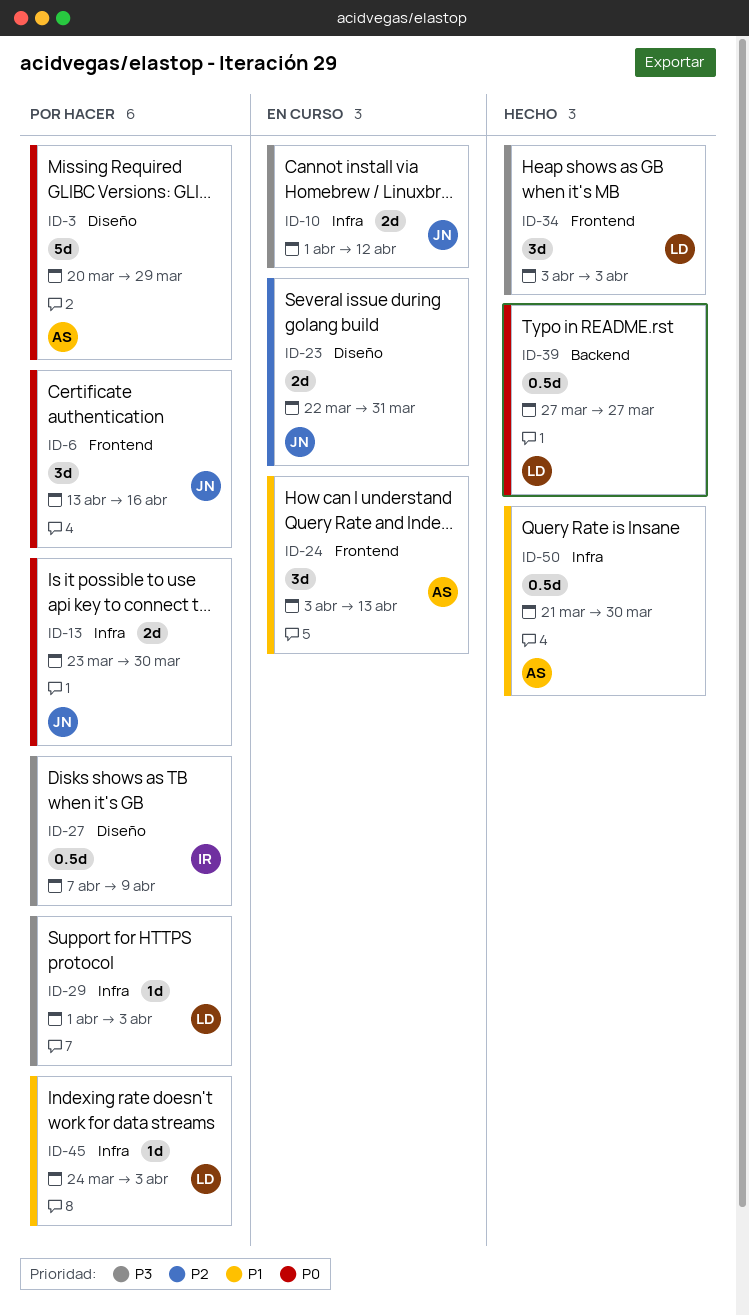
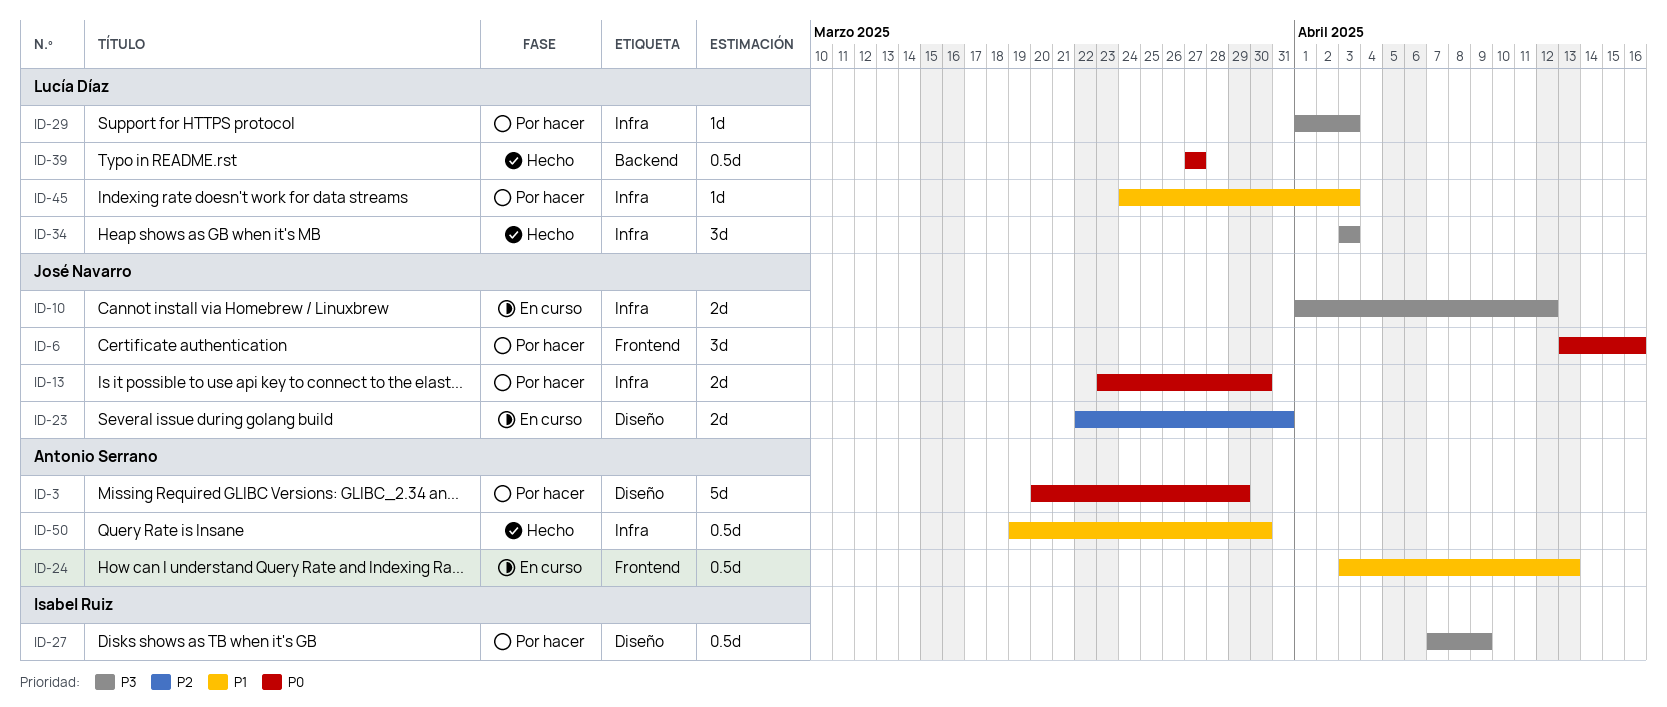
ID-24, estimate: 3d -> 0.5d
ID-34, label: Frontend -> Infra
ID-50, start: Mar 21 -> Mar 19

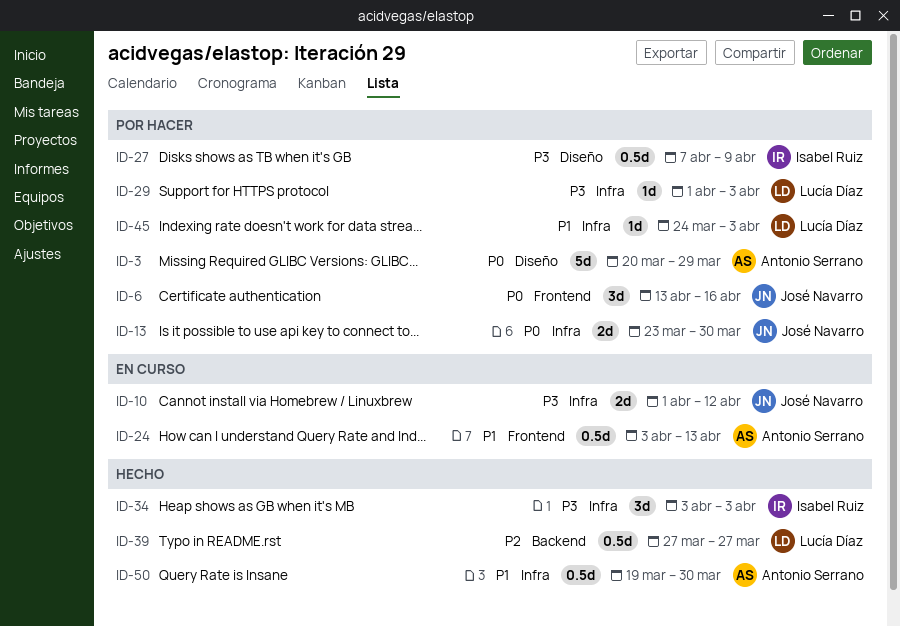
ID-23: present -> none
ID-34, owner: Lucía Díaz -> Isabel Ruiz
ID-39, priority: P0 -> P2

